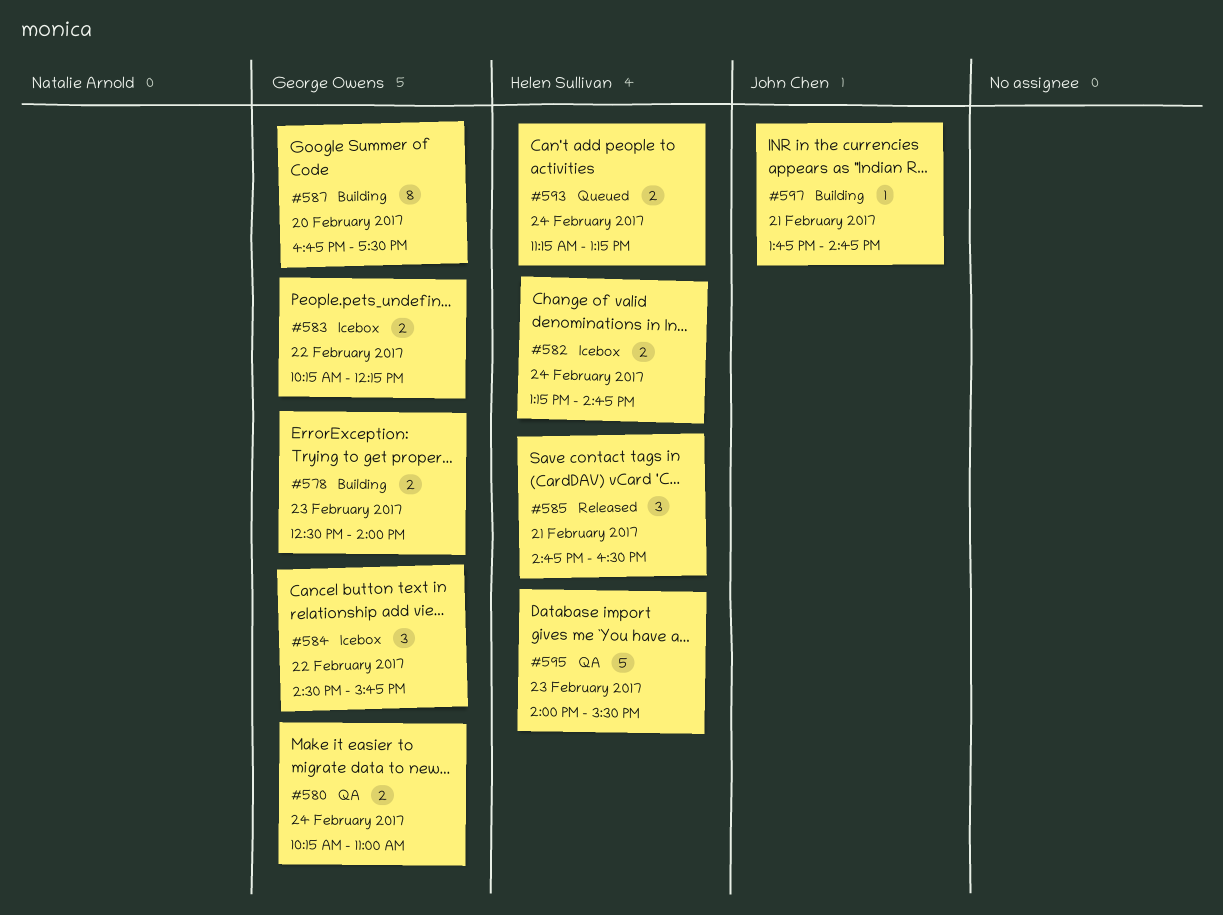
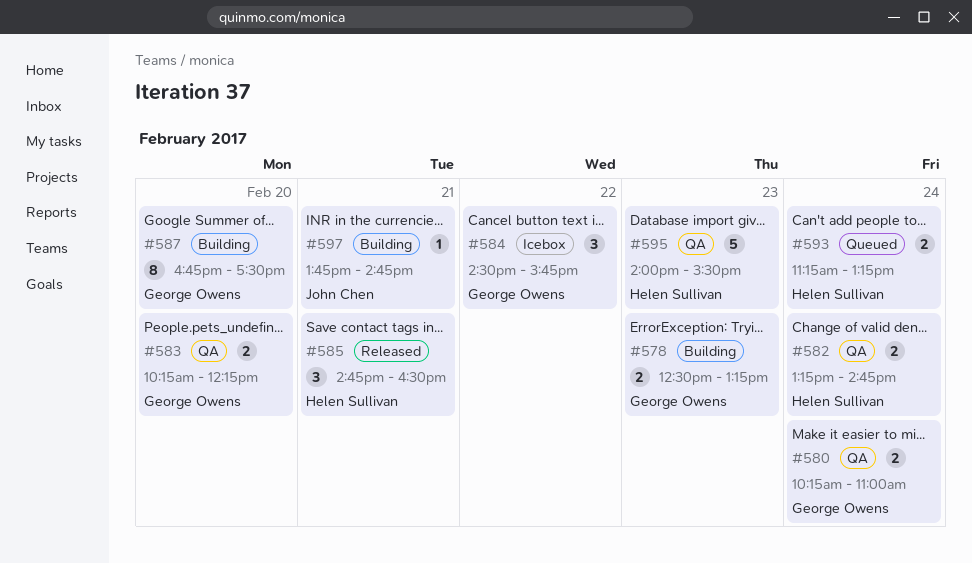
#578, ends: 14:00 -> 13:15
#582, status: Icebox -> QA
#583, status: Icebox -> QA
#583, day: Feb 22 -> Feb 20

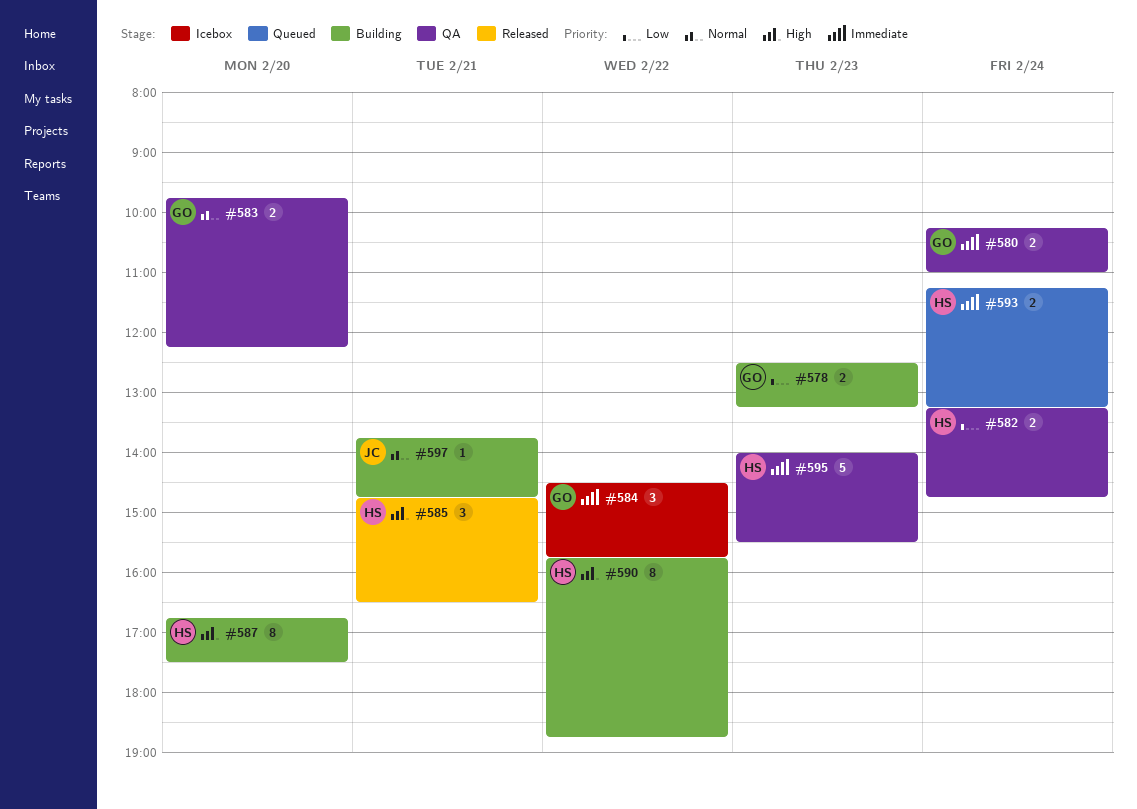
#583, begins: 10:15 -> 09:45
#587, owner: George Owens -> Helen Sullivan
#590: none -> present

